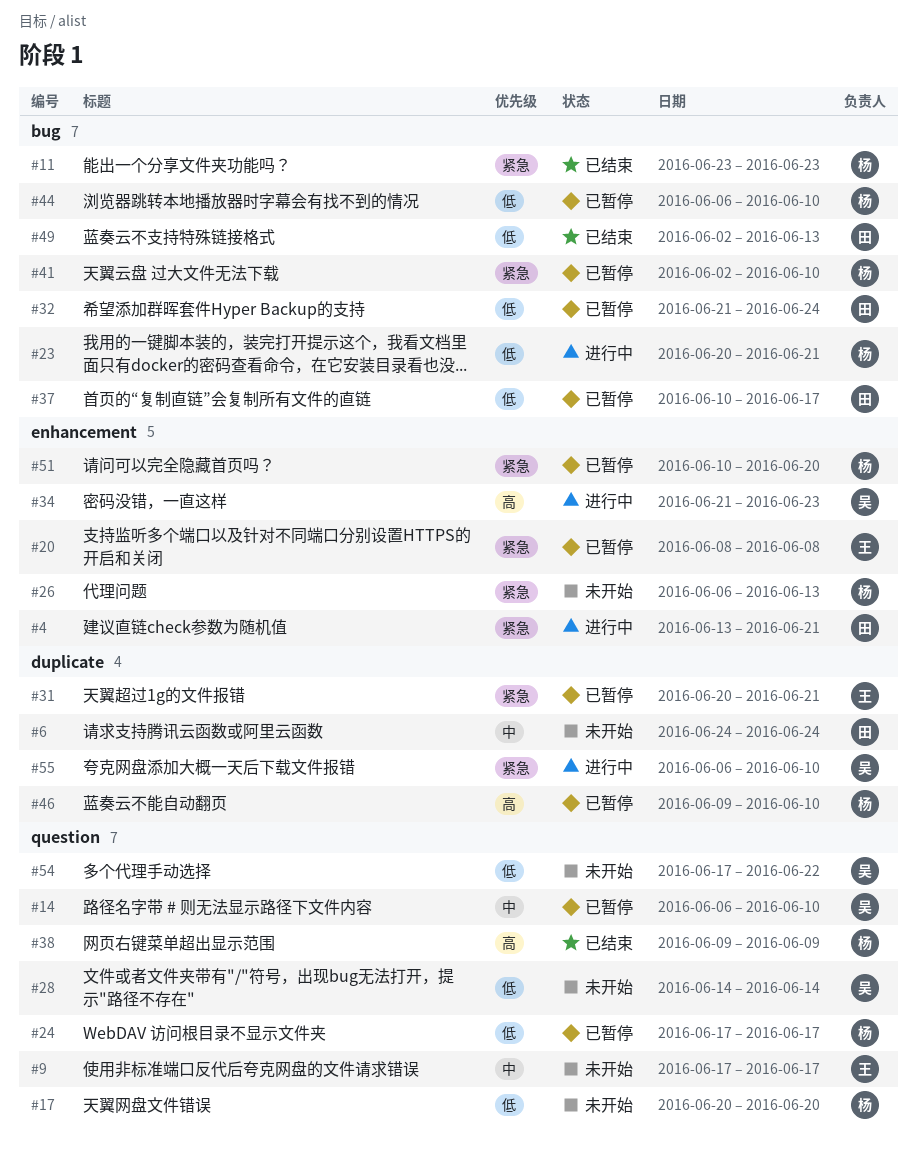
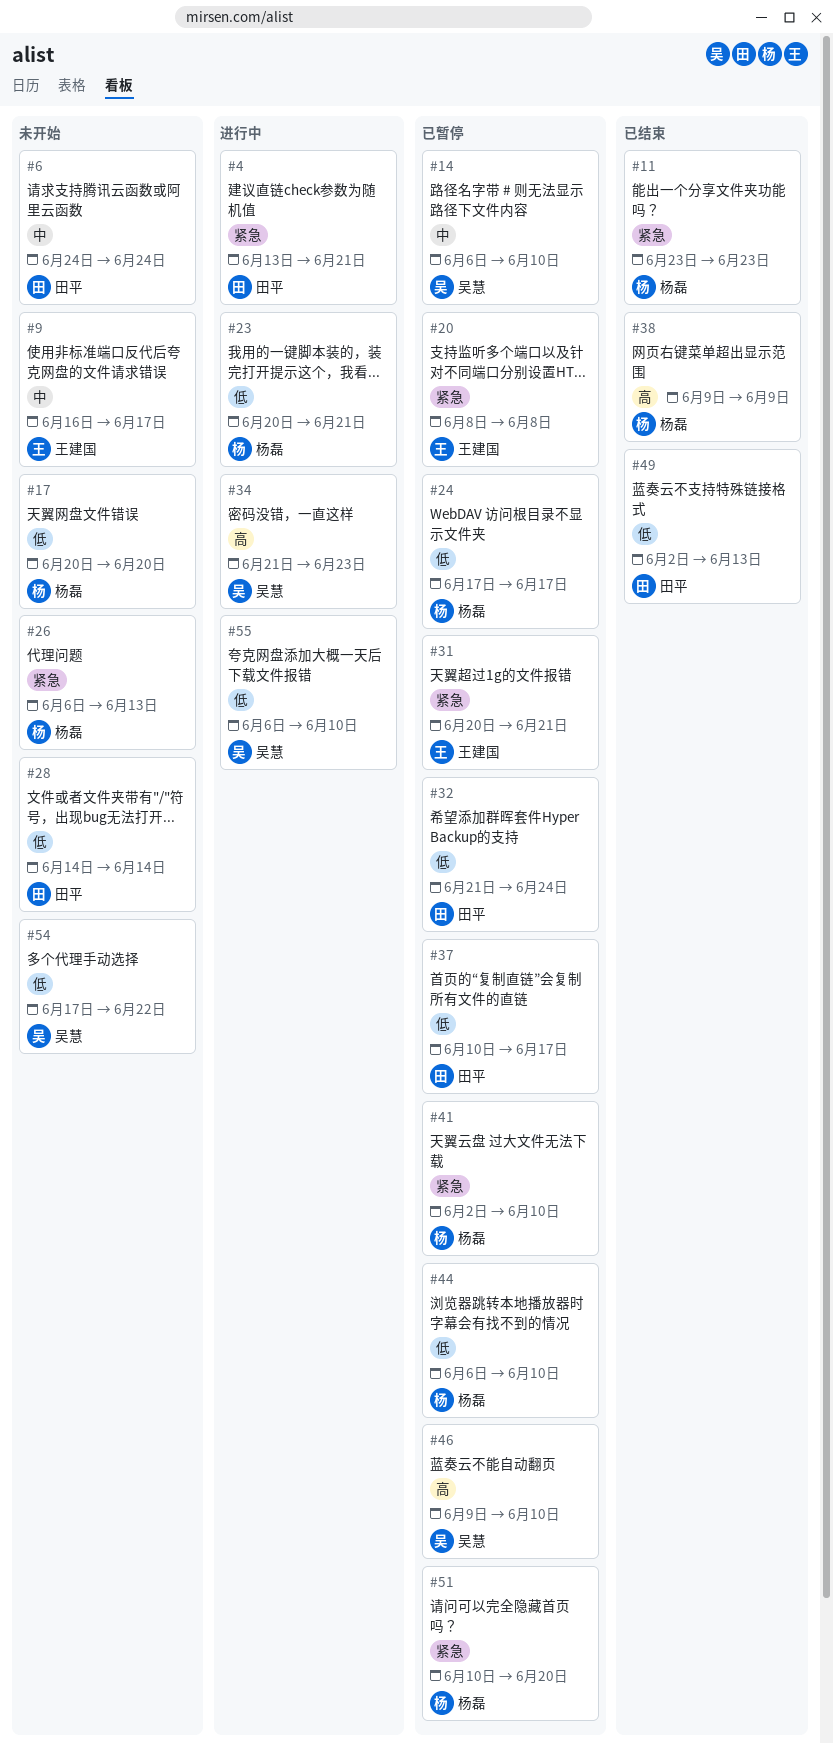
#9, start: Jun 17 -> Jun 16
#28, owner: 吴慧 -> 田平
#46, owner: 杨磊 -> 吴慧
#55, priority: 紧急 -> 低

